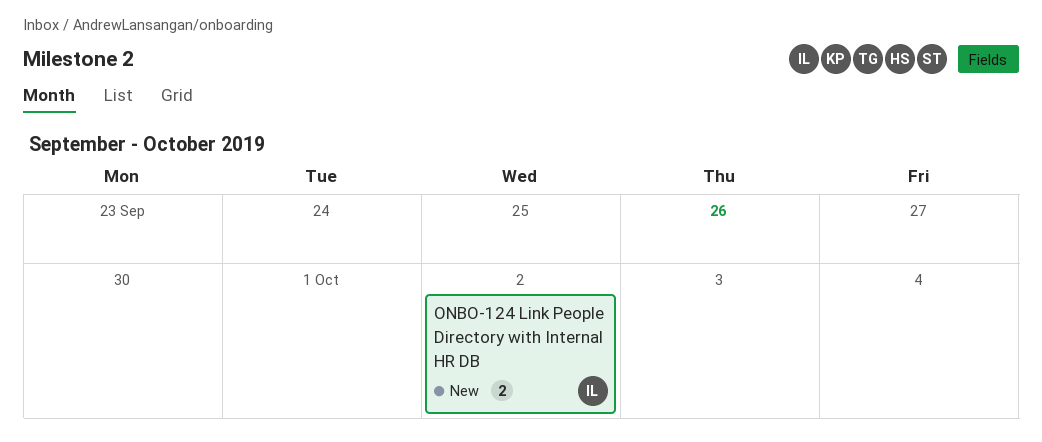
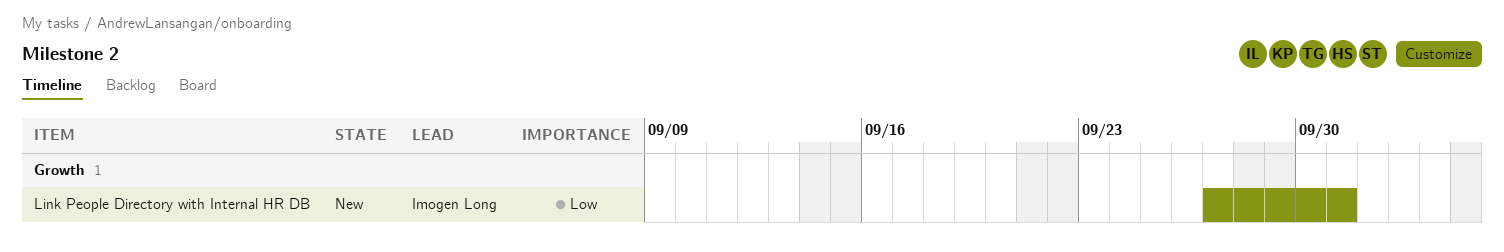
Link People Directory with Internal HR DB, due: Oct 2 -> Oct 1

